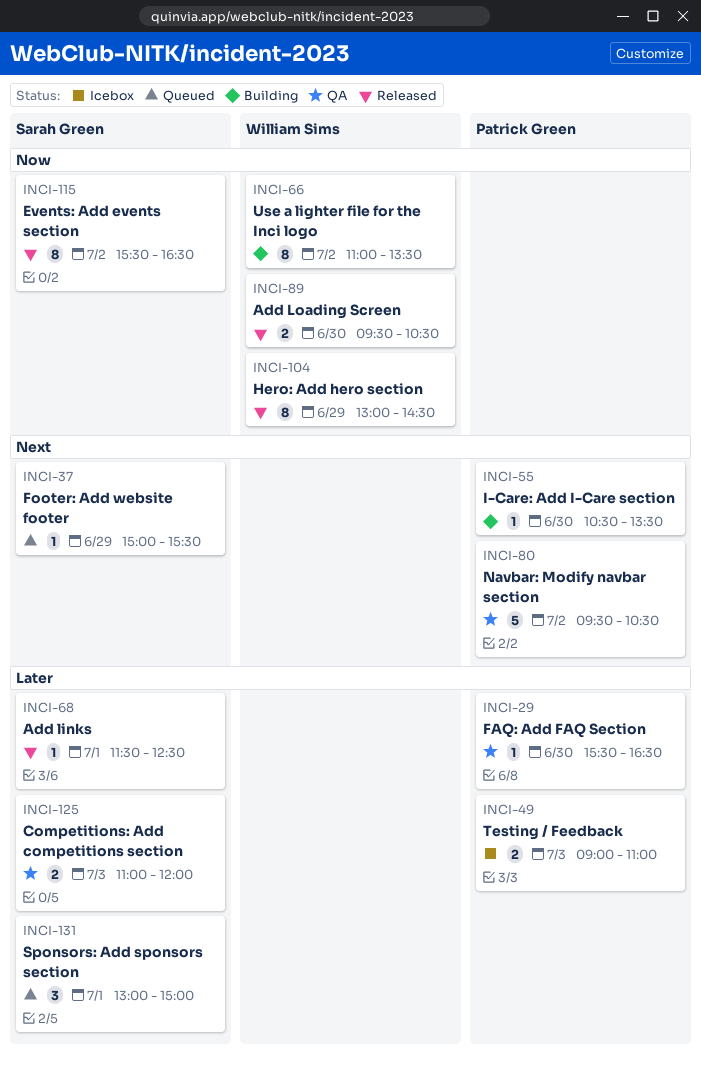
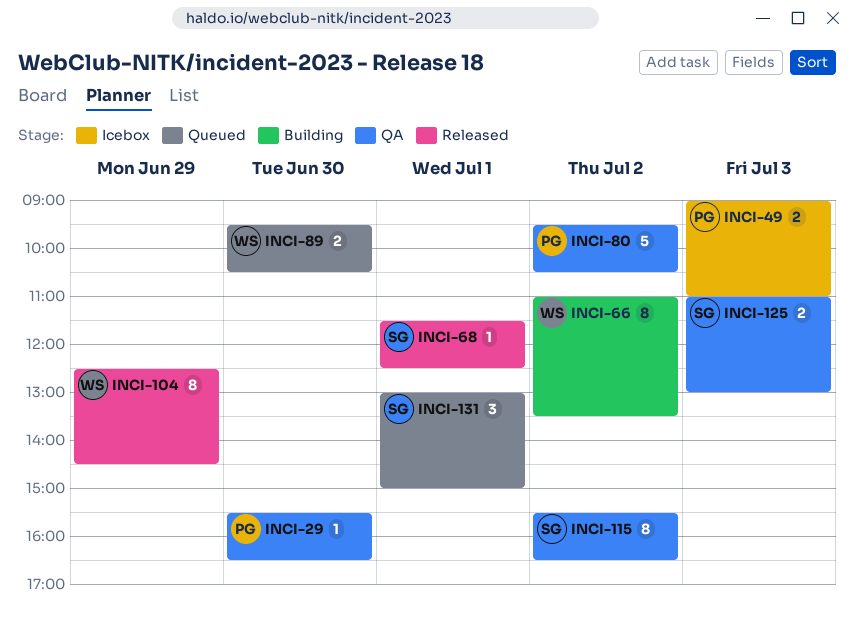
INCI-37: present -> none
INCI-55: present -> none
INCI-89, status: Released -> Queued
INCI-104, begins: 13:00 -> 12:30
INCI-115, status: Released -> QA
INCI-125, ends: 12:00 -> 13:00

